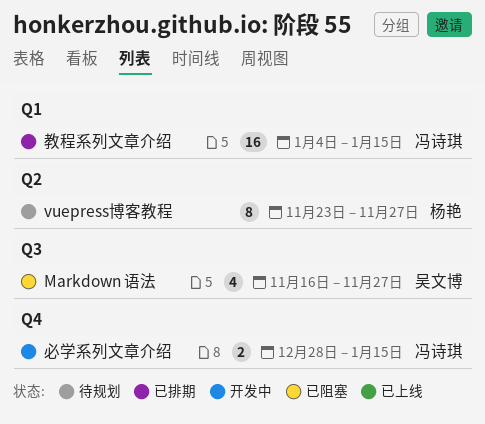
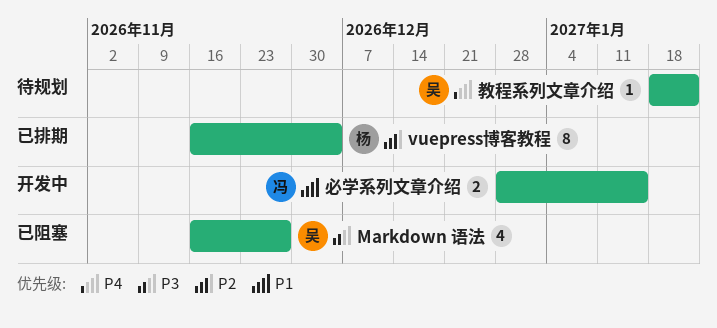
vuepress博客教程, status: 待规划 -> 已排期
vuepress博客教程, start: Nov 23 -> Nov 16
vuepress博客教程, due: Nov 27 -> Dec 4
教程系列文章介绍, status: 已排期 -> 待规划
教程系列文章介绍, owner: 冯诗琪 -> 吴文博
教程系列文章介绍, estimate: 16 -> 1
教程系列文章介绍, start: Jan 4 -> Jan 18
教程系列文章介绍, due: Jan 15 -> Jan 22

